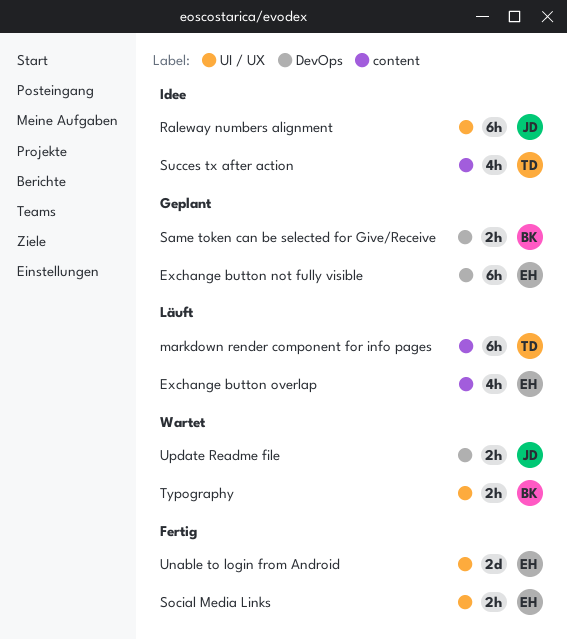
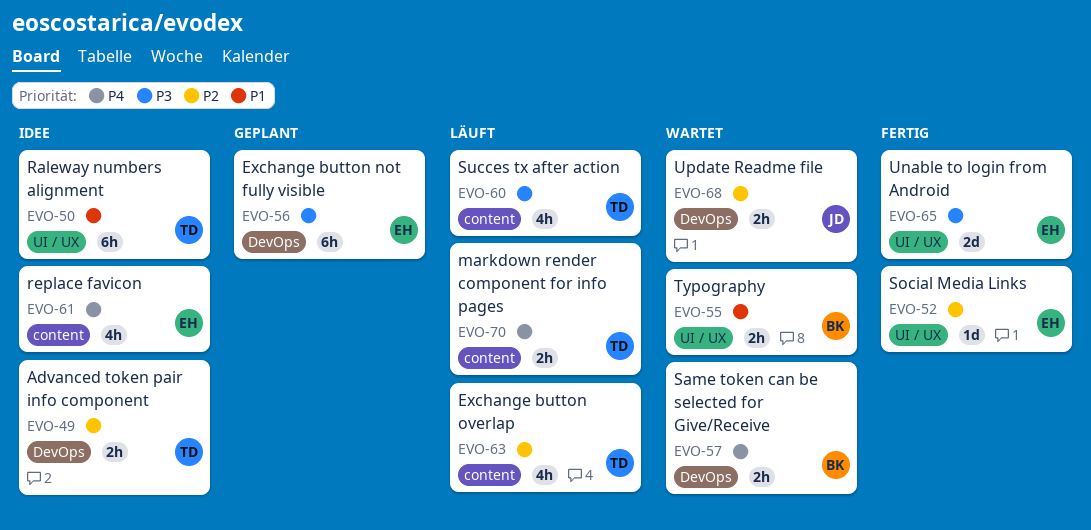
Advanced token pair info component: none -> present
Exchange button overlap, owner: EH -> TD
markdown render component for info pages, estimate: 6h -> 2h
Raleway numbers alignment, owner: JD -> TD
replace favicon: none -> present
Same token can be selected for Give/Receive, status: Geplant -> Wartet
Social Media Links, estimate: 2h -> 1d
Succes tx after action, status: Idee -> Läuft

